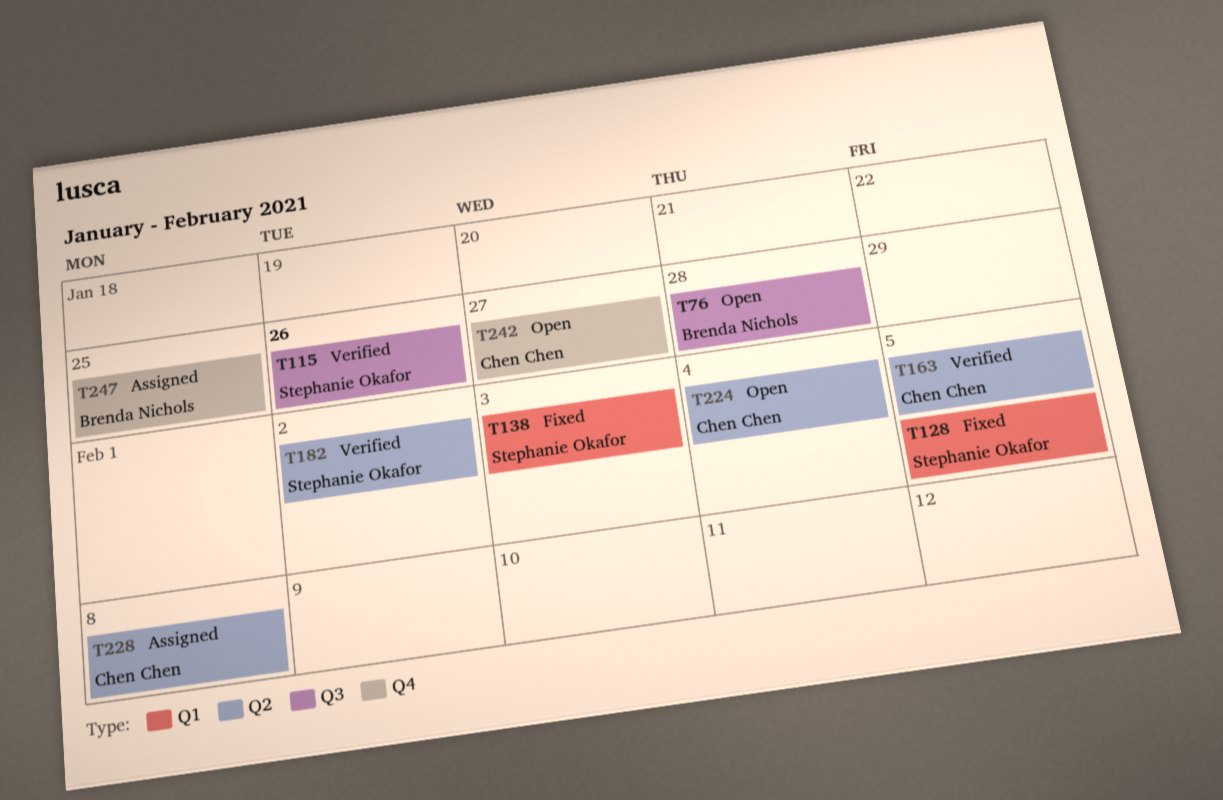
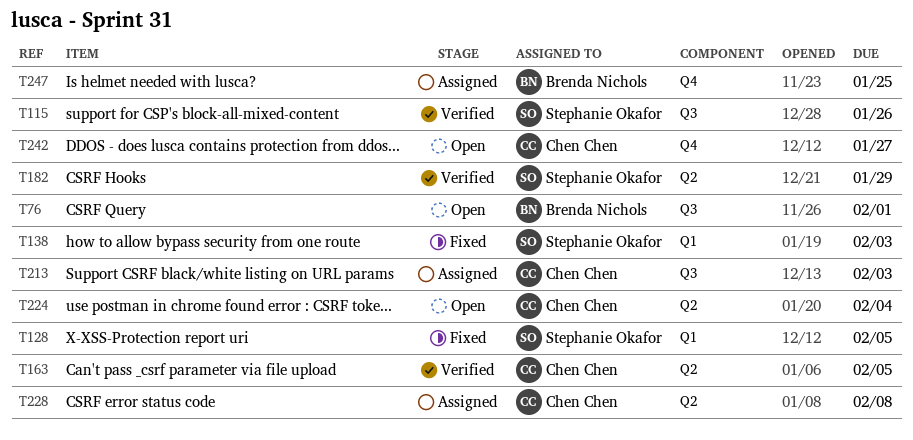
T76, due: Jan 28 -> Feb 1
T182, due: Feb 2 -> Jan 29
T213: none -> present

